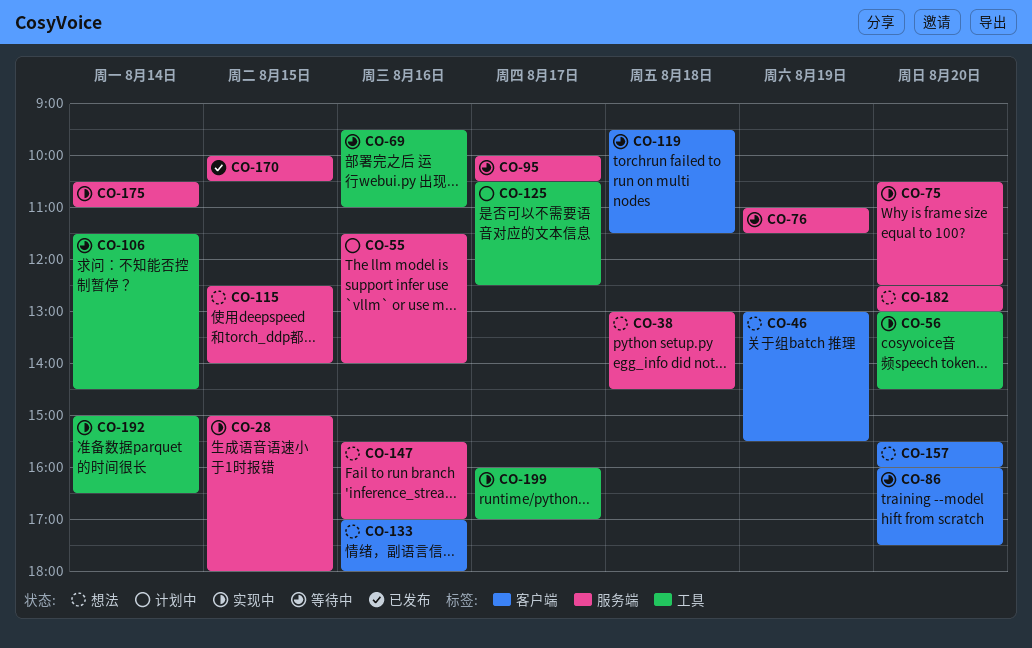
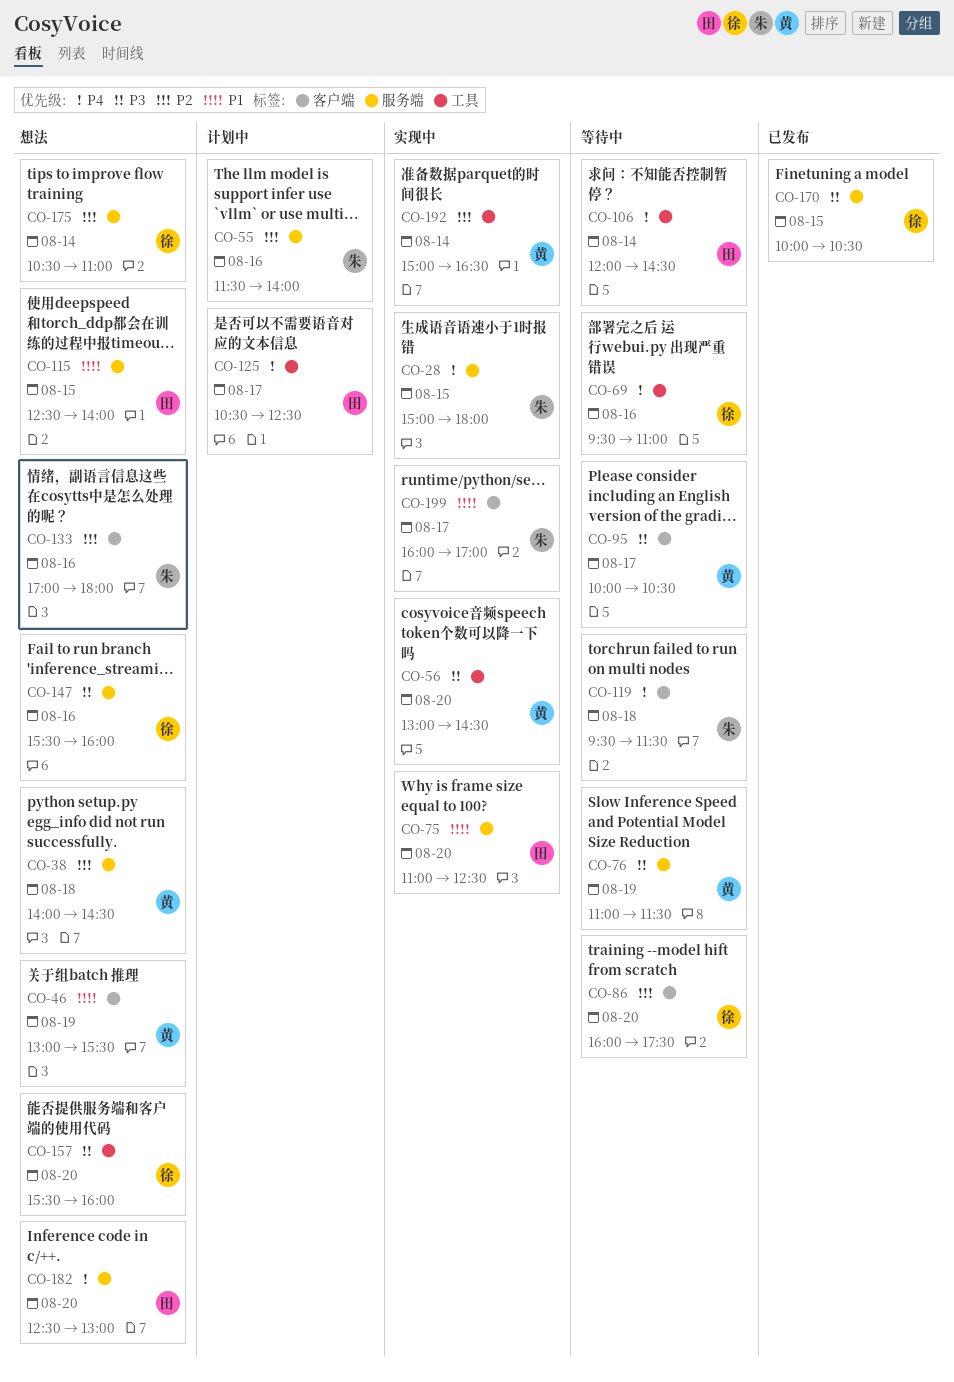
CO-38, begins: 13:00 -> 14:00
CO-75, begins: 10:30 -> 11:00
CO-95, label: 服务端 -> 客户端
CO-106, begins: 11:30 -> 12:00
CO-147, ends: 17:00 -> 16:00
CO-157, label: 客户端 -> 工具
CO-175, status: 实现中 -> 想法
CO-199, label: 工具 -> 客户端

